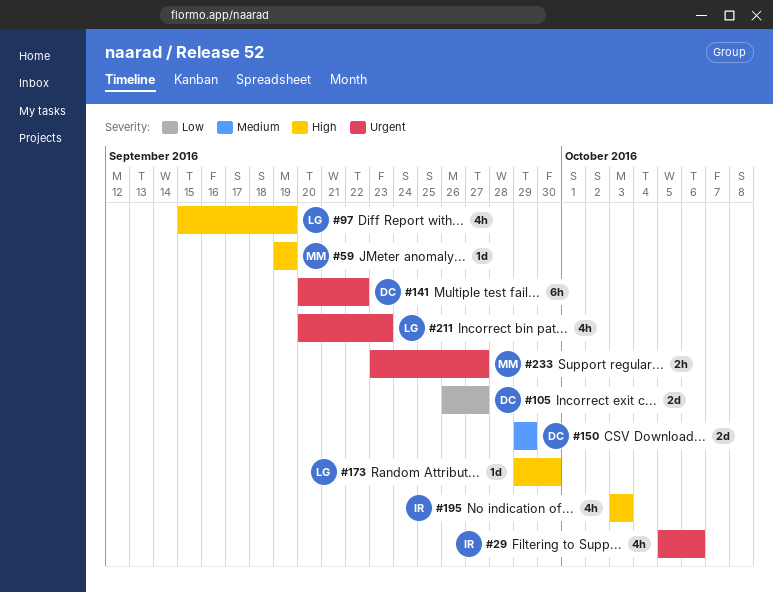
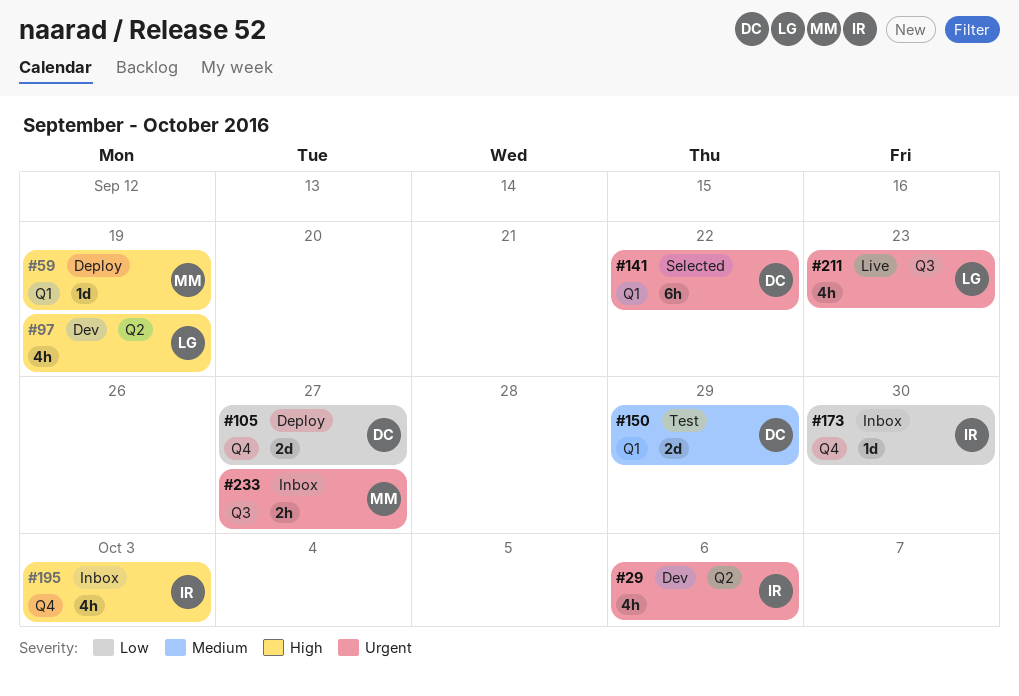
#173, owner: LG -> IR
#173, priority: High -> Low

